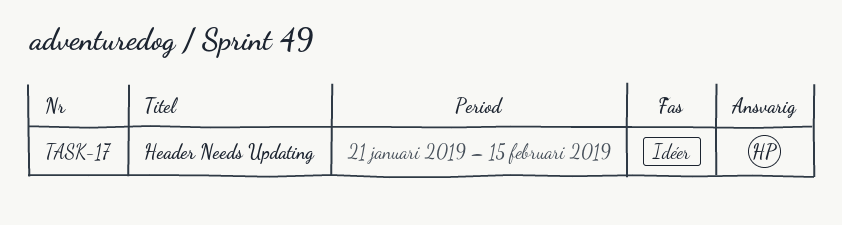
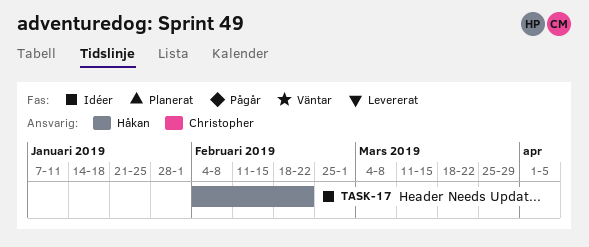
TASK-17, start: Jan 21 -> Feb 4
TASK-17, due: Feb 15 -> Feb 22

